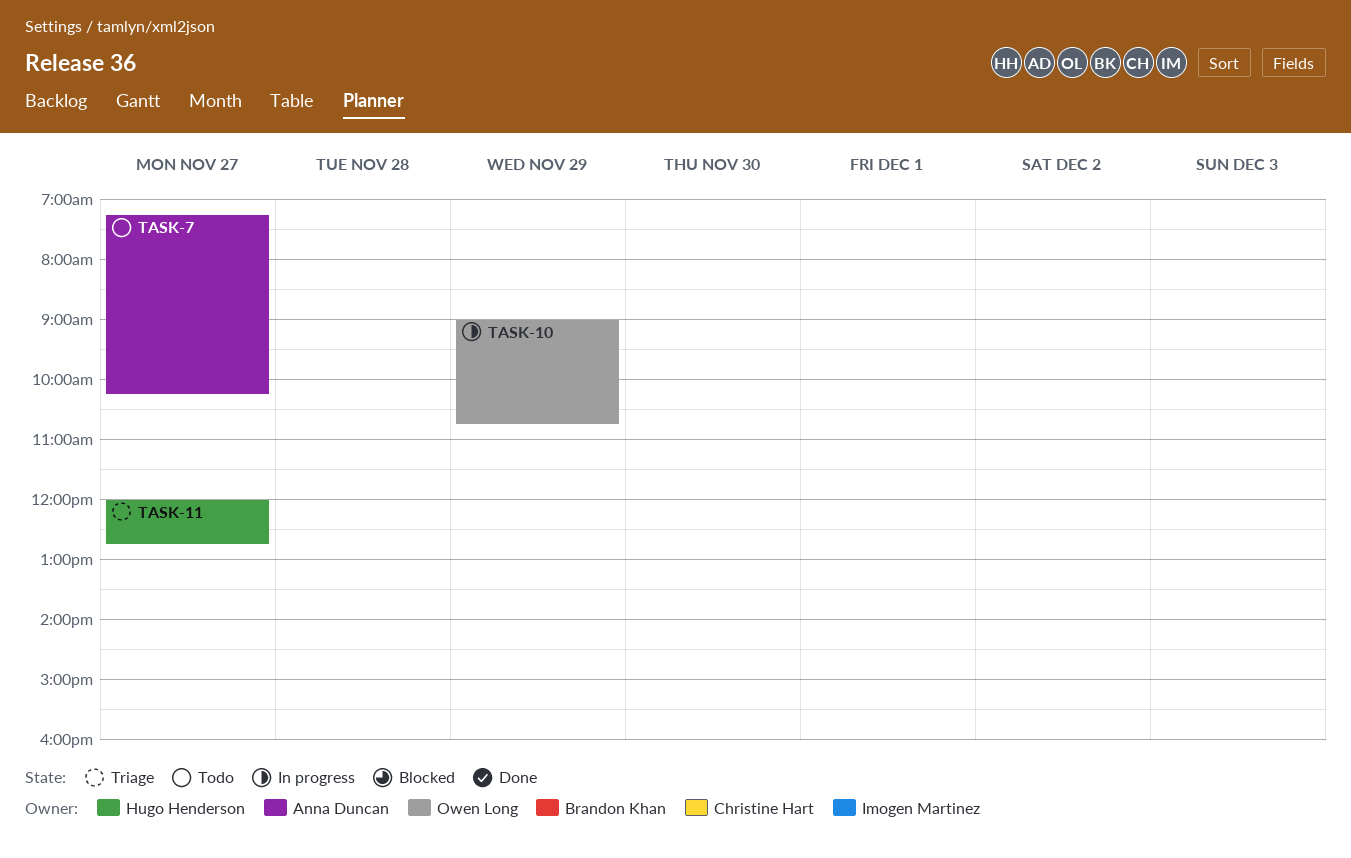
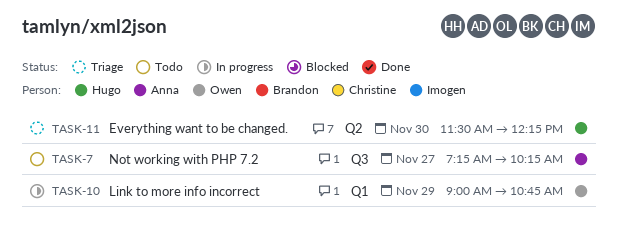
TASK-11, day: Nov 27 -> Nov 30
TASK-11, begins: 12:00 -> 11:30
TASK-11, ends: 12:45 -> 12:15

